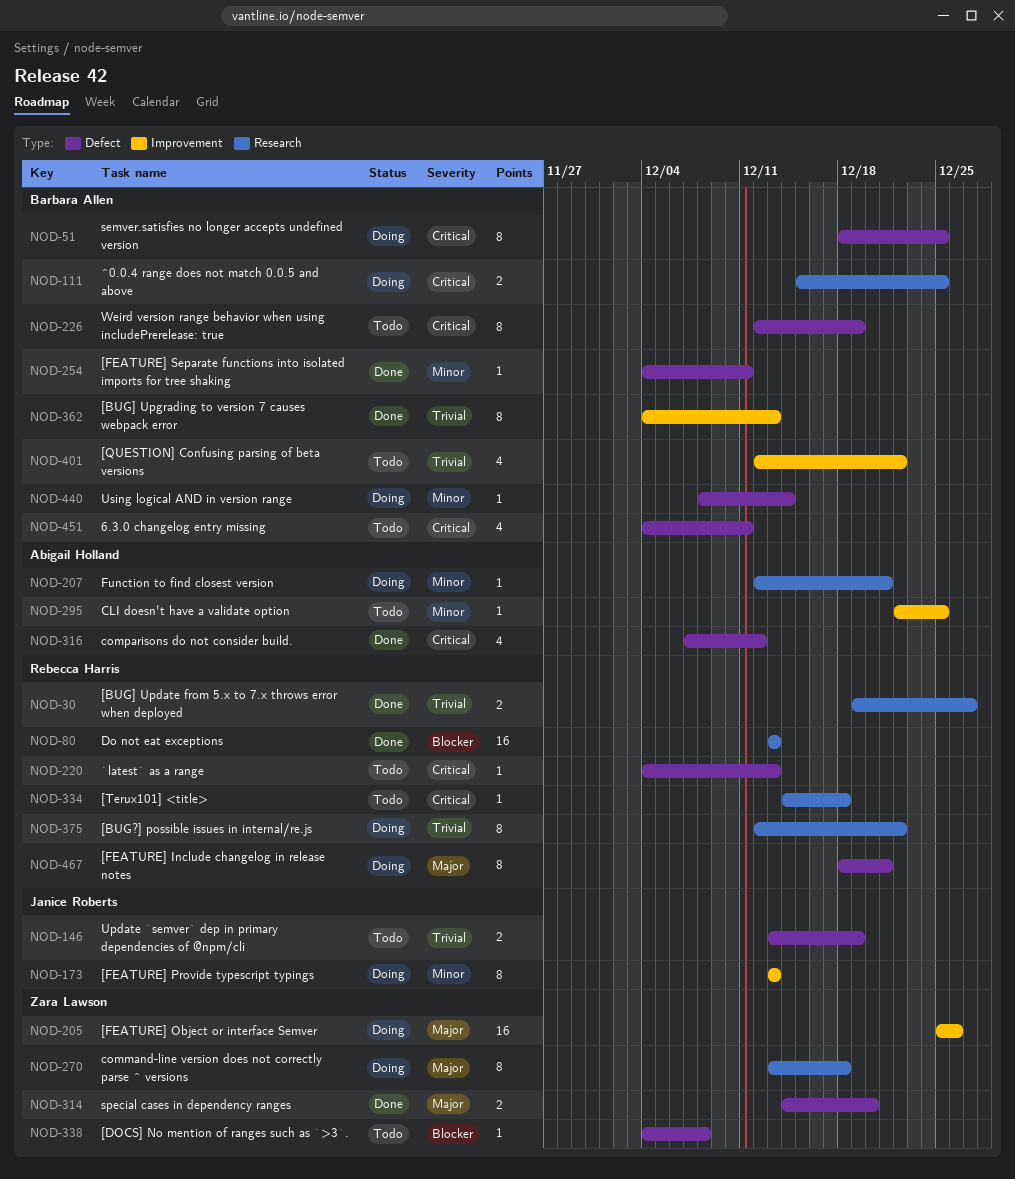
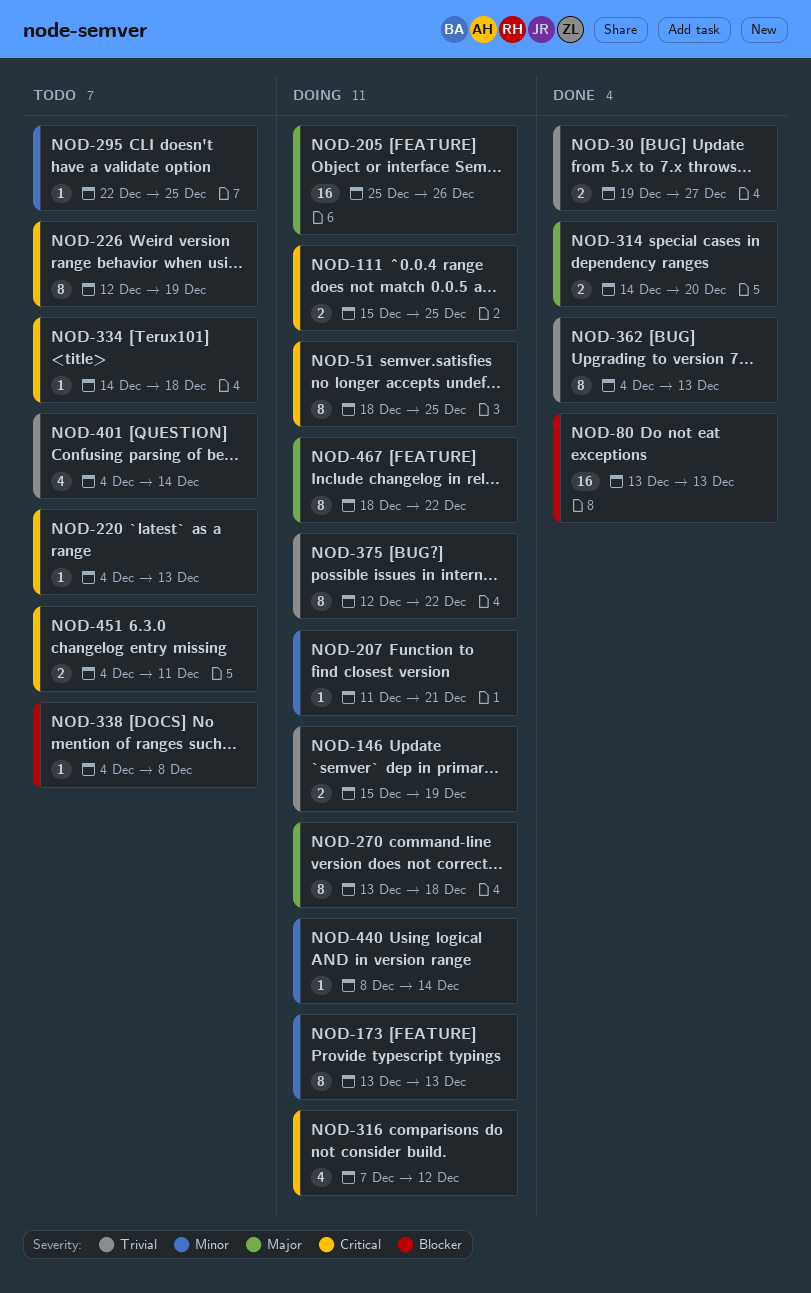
NOD-146, status: Todo -> Doing
NOD-146, start: Dec 13 -> Dec 15
NOD-207, start: Dec 12 -> Dec 11
NOD-254: present -> none
NOD-316, status: Done -> Doing
NOD-401, start: Dec 12 -> Dec 4
NOD-401, due: Dec 22 -> Dec 14
NOD-451, estimate: 4 -> 2
NOD-467, due: Dec 21 -> Dec 22

